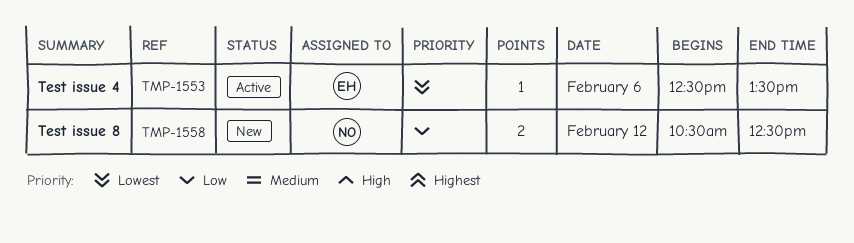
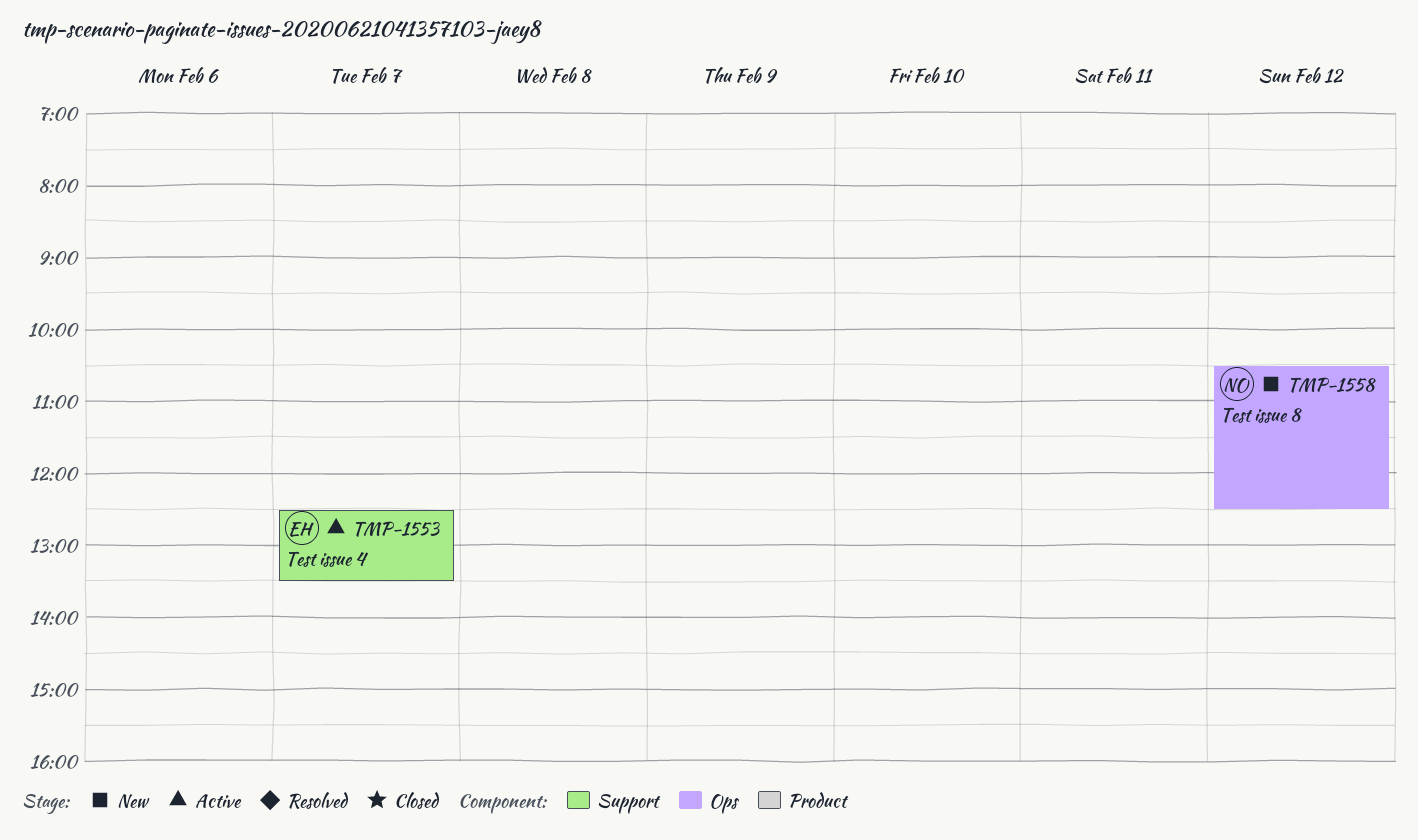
TMP-1553, day: Feb 6 -> Feb 7

